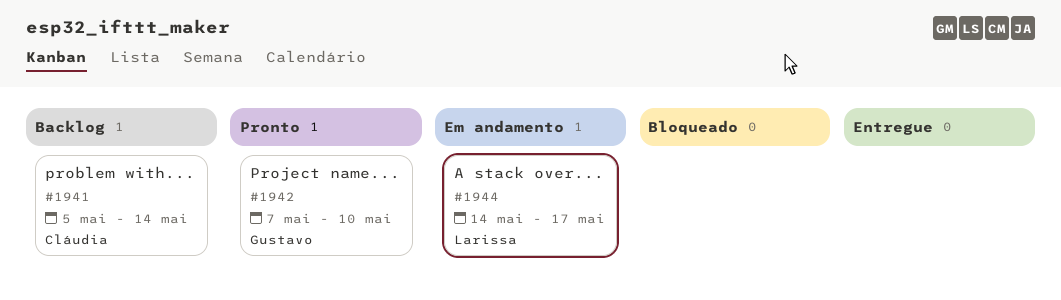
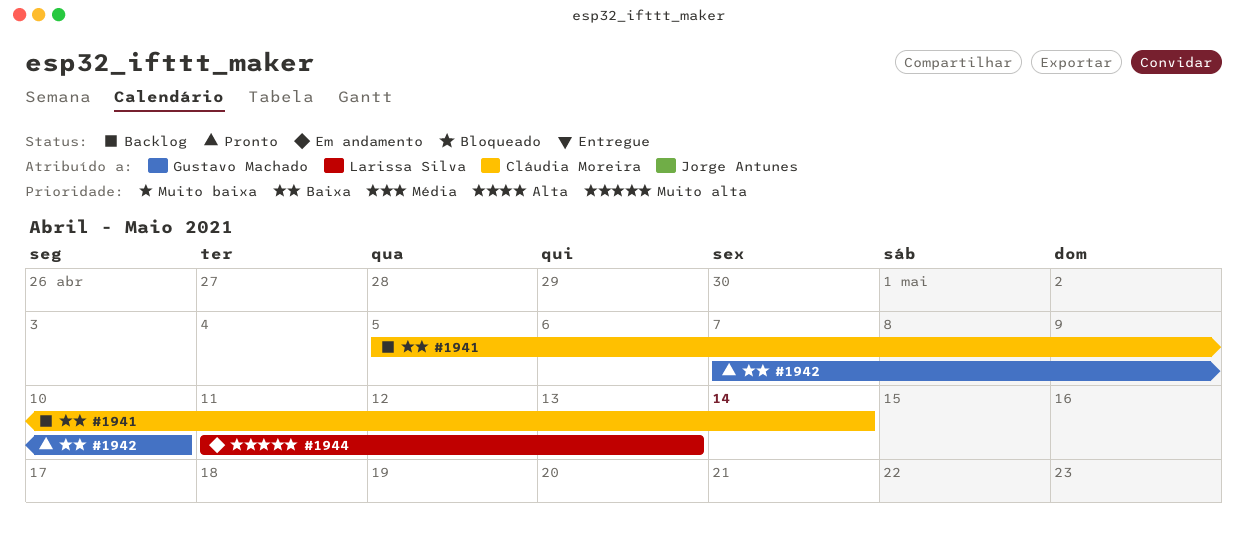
#1944, start: May 14 -> May 11
#1944, due: May 17 -> May 13

